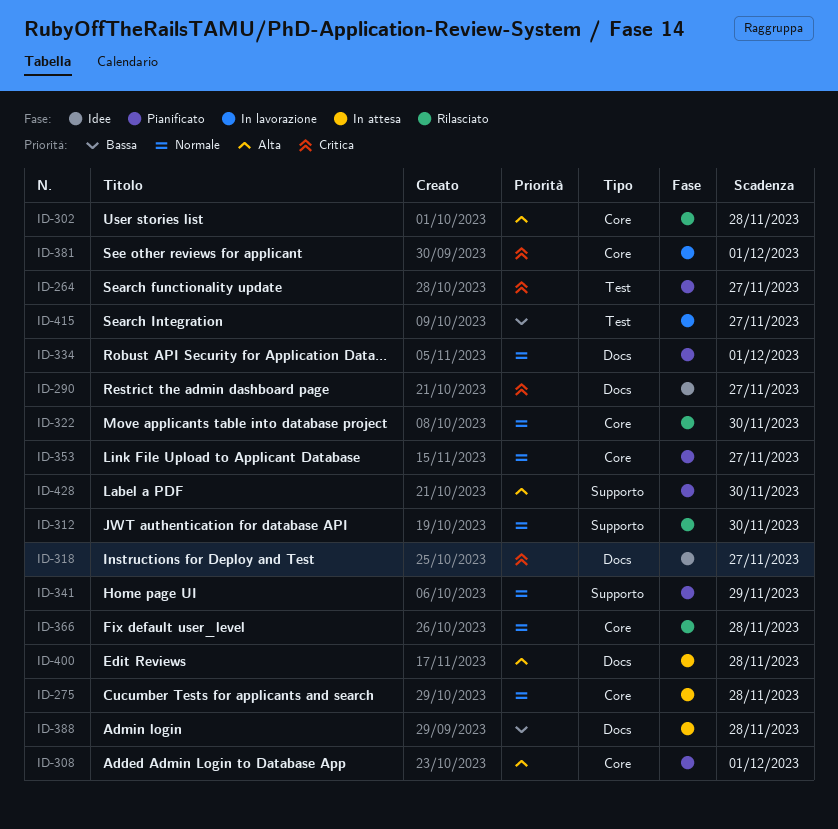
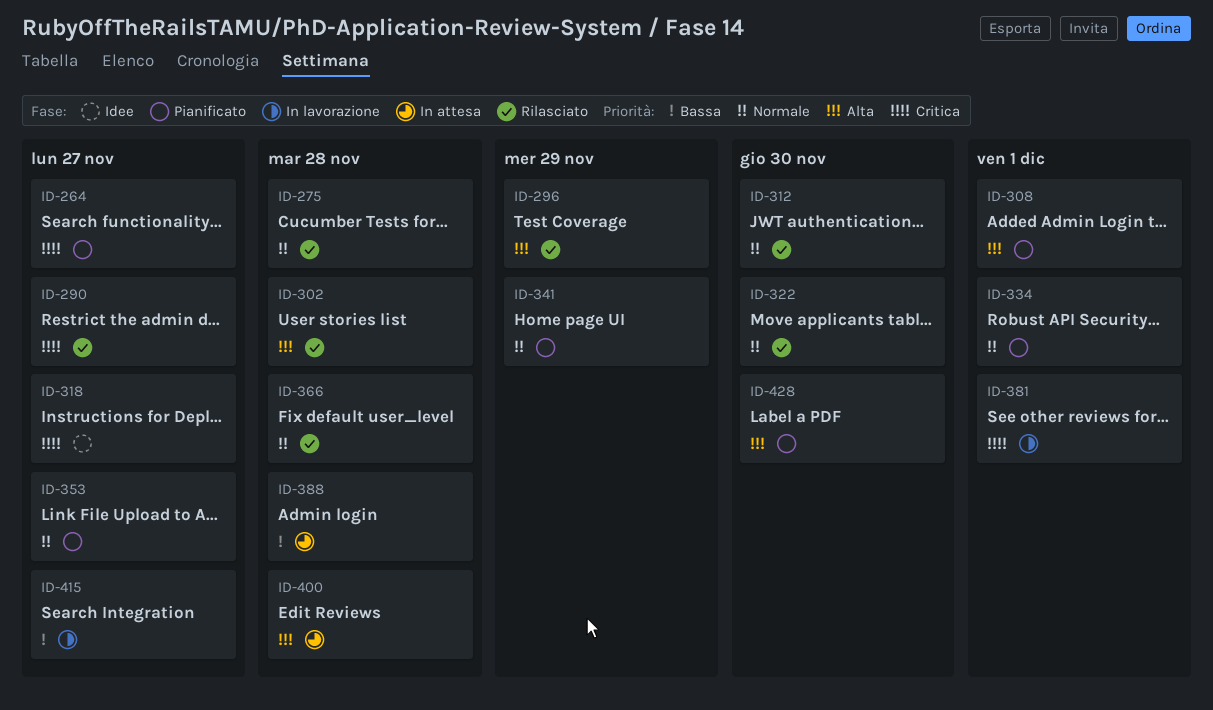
ID-275, status: In attesa -> Rilasciato
ID-290, status: Idee -> Rilasciato
ID-296: none -> present

